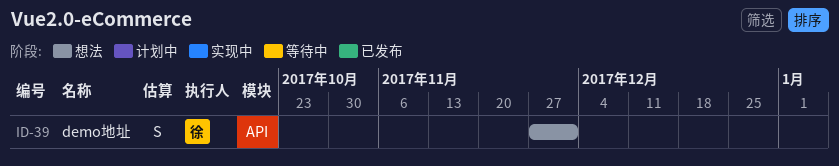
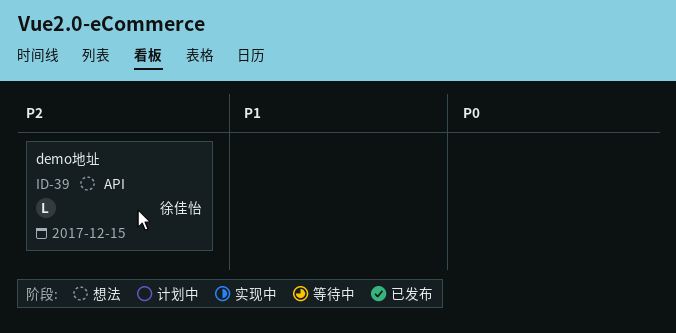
ID-39, estimate: S -> L
ID-39, due: Dec 1 -> Dec 15

